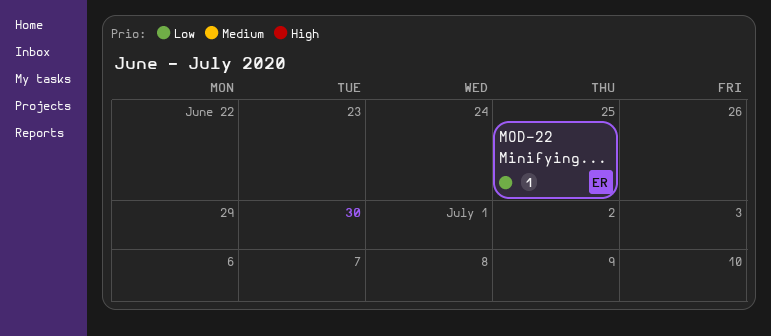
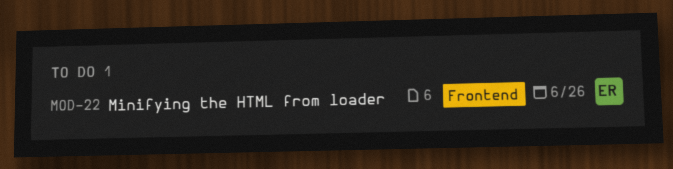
MOD-22, due: Jun 25 -> Jun 26

